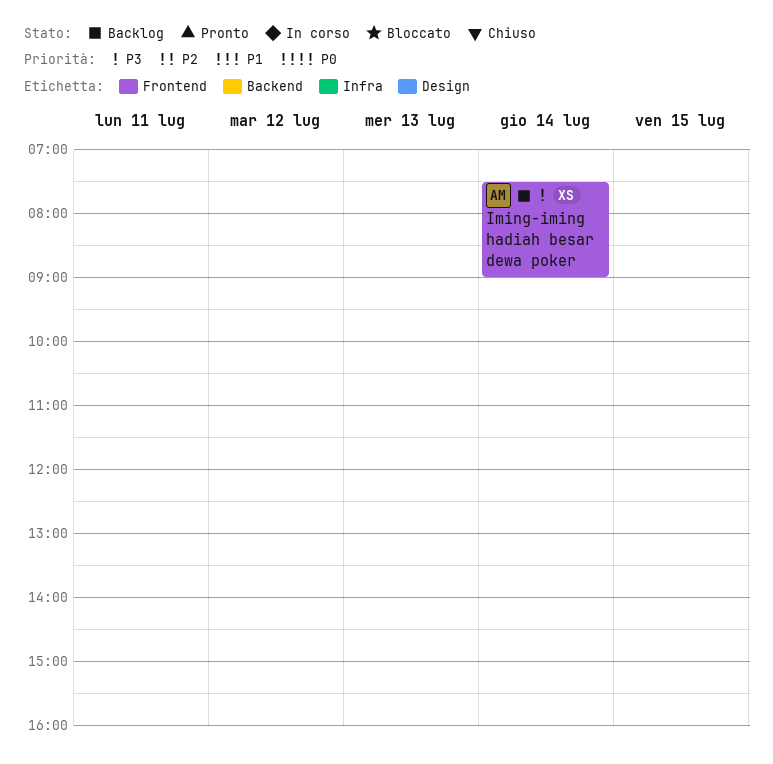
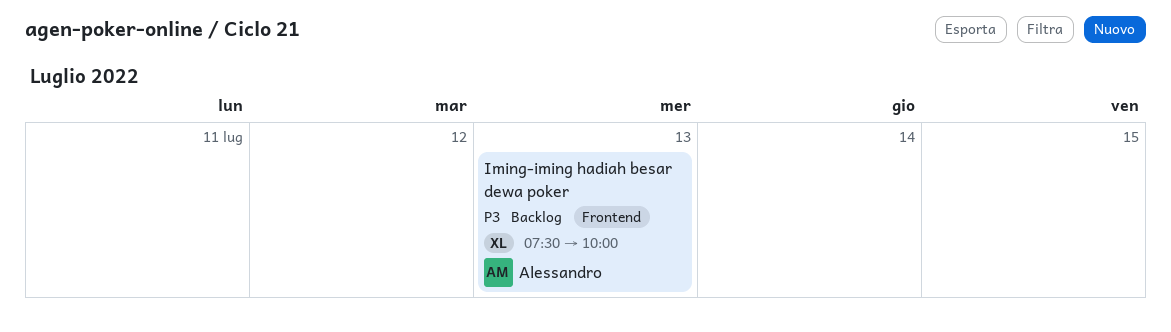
Iming-iming hadiah besar dewa poker, estimate: XS -> XL
Iming-iming hadiah besar dewa poker, day: Jul 14 -> Jul 13
Iming-iming hadiah besar dewa poker, ends: 09:00 -> 10:00

